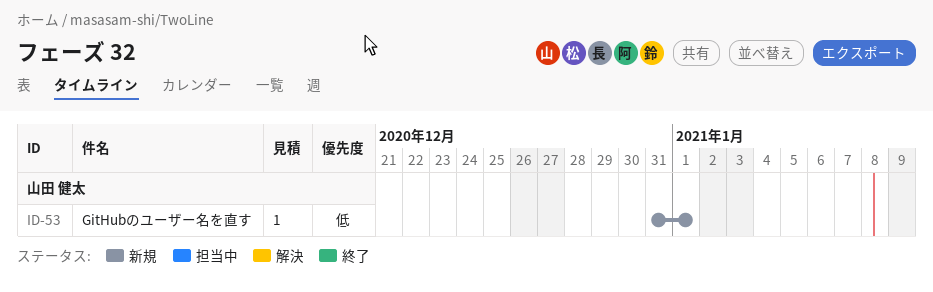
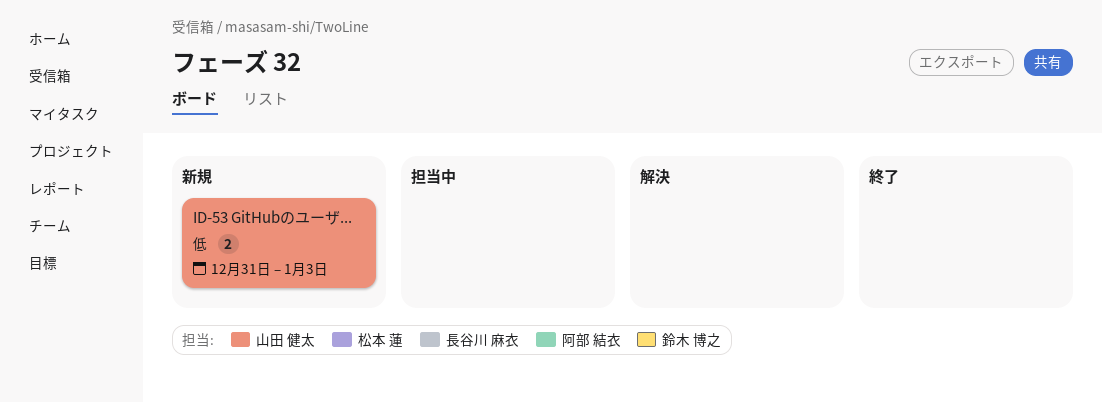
ID-53, estimate: 1 -> 2
ID-53, due: Jan 1 -> Jan 3

